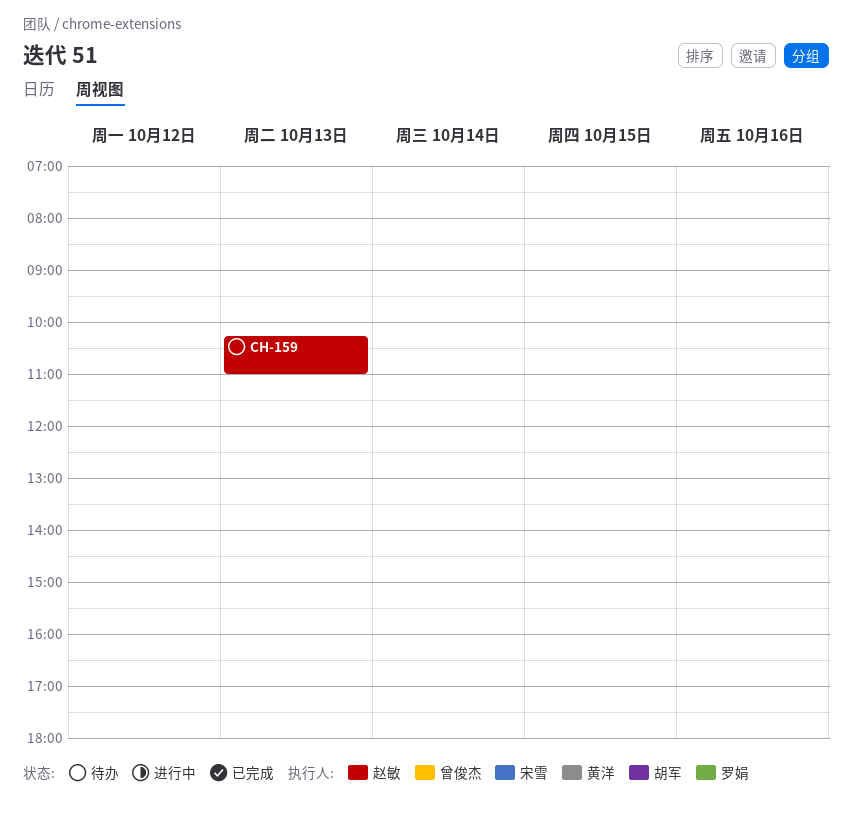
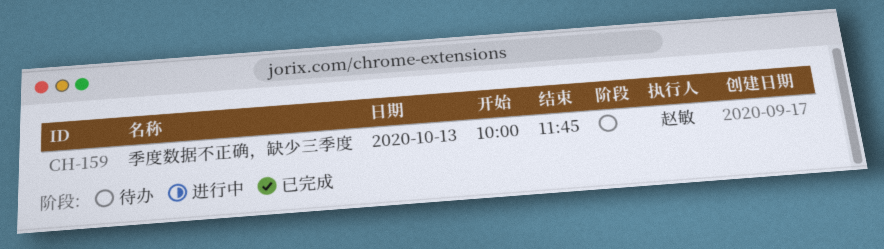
CH-159, begins: 10:15 -> 10:00
CH-159, ends: 11:00 -> 11:45

